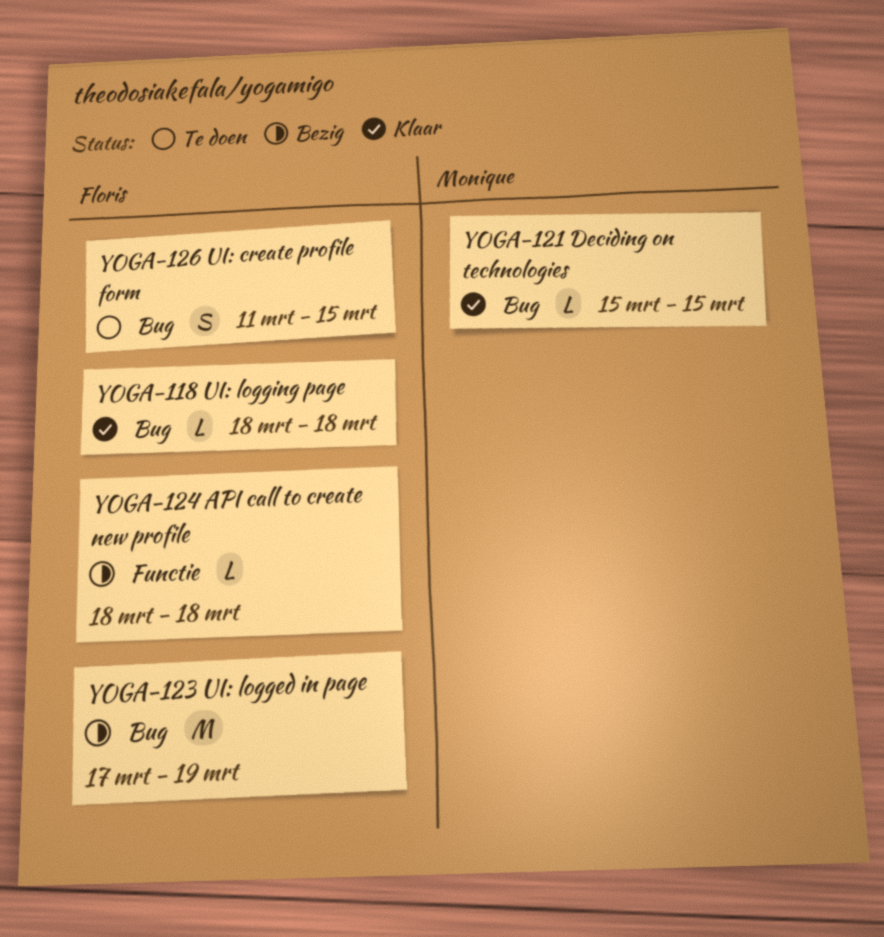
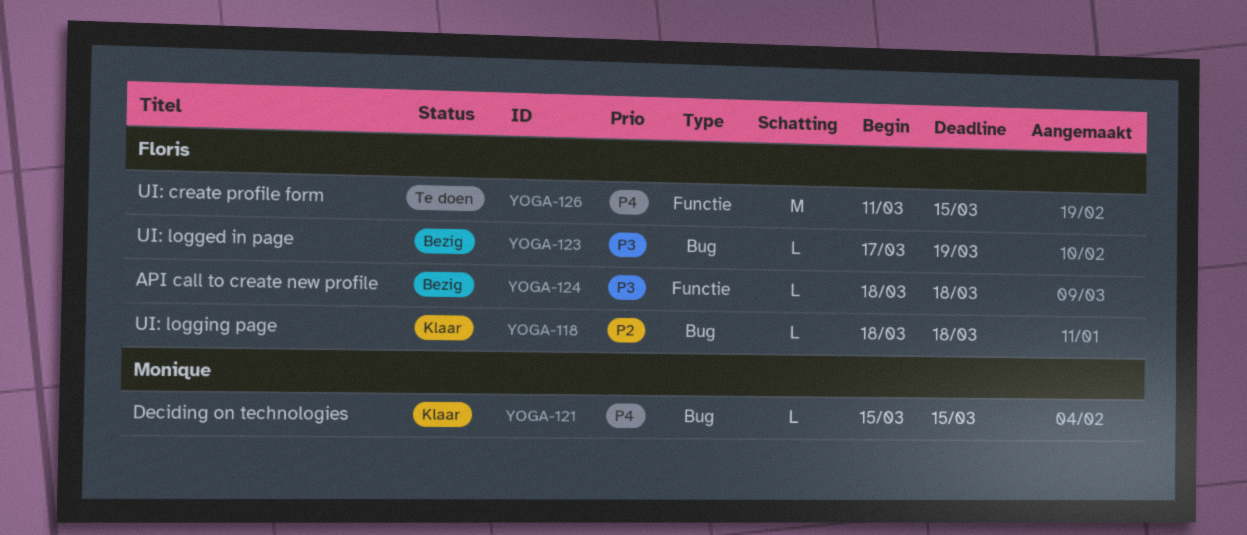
YOGA-123, estimate: M -> L
YOGA-126, label: Bug -> Functie
YOGA-126, estimate: S -> M

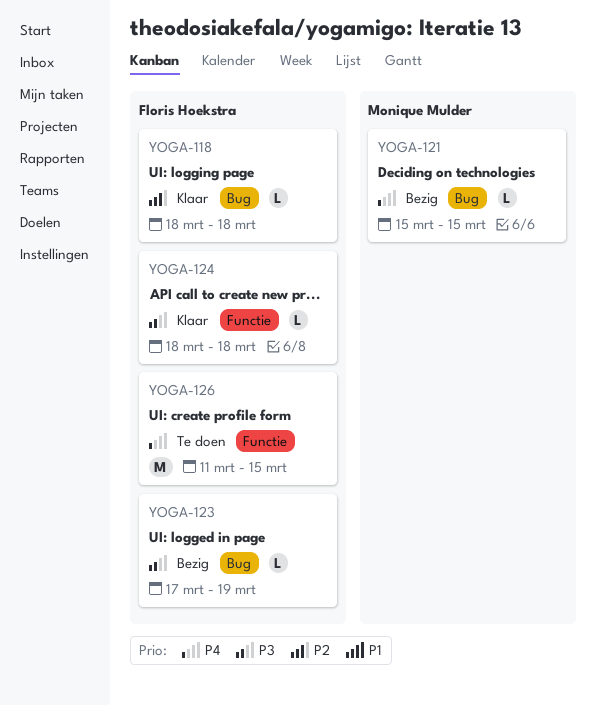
YOGA-121, status: Klaar -> Bezig
YOGA-124, status: Bezig -> Klaar

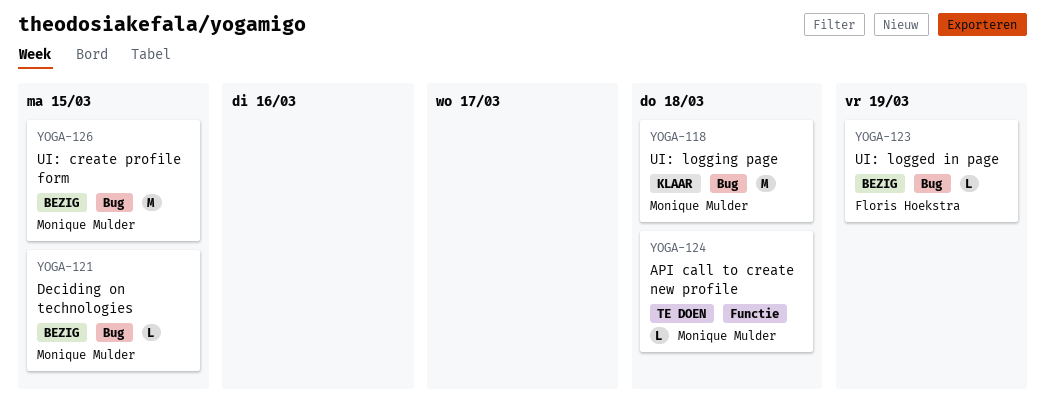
YOGA-118, owner: Floris Hoekstra -> Monique Mulder
YOGA-118, estimate: L -> M
YOGA-124, status: Klaar -> Te doen
YOGA-124, owner: Floris Hoekstra -> Monique Mulder
YOGA-126, status: Te doen -> Bezig
YOGA-126, owner: Floris Hoekstra -> Monique Mulder
YOGA-126, label: Functie -> Bug

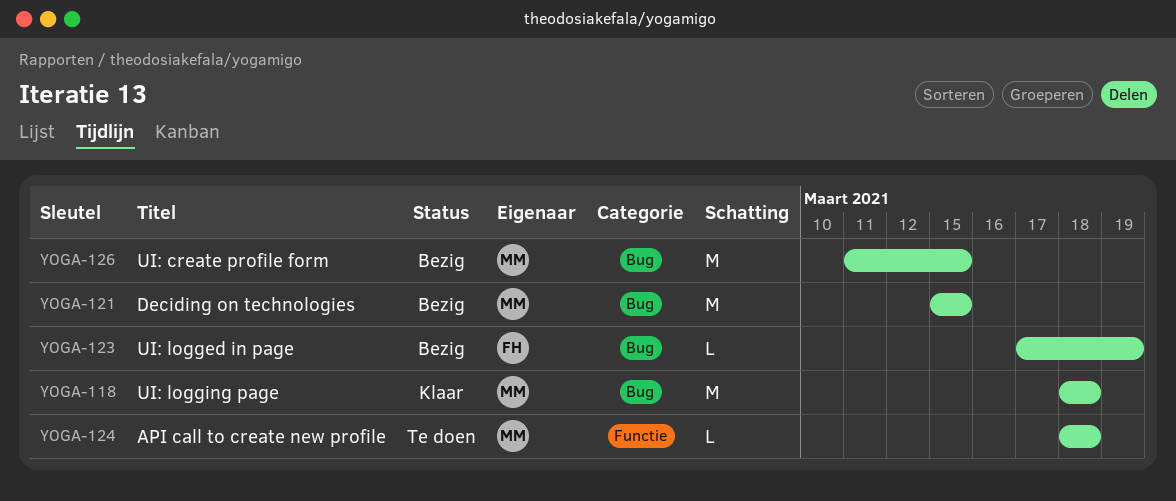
YOGA-121, estimate: L -> M

